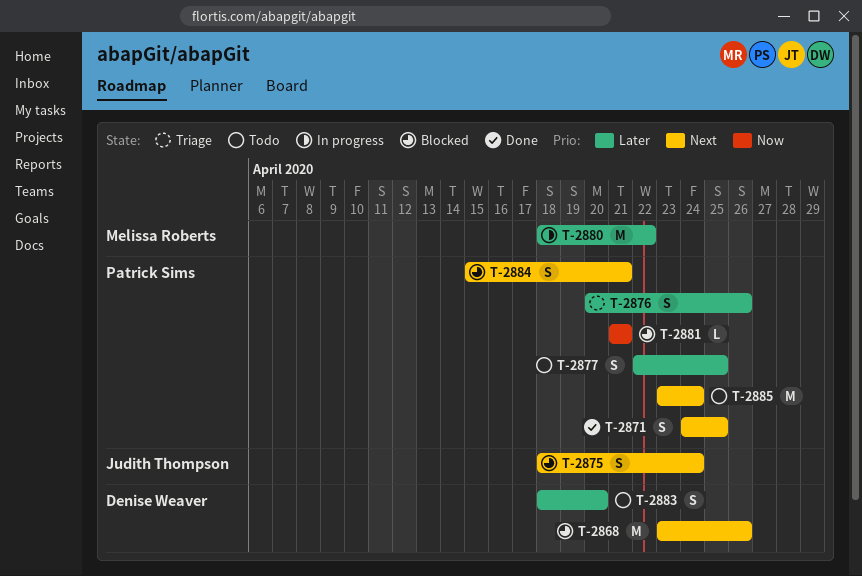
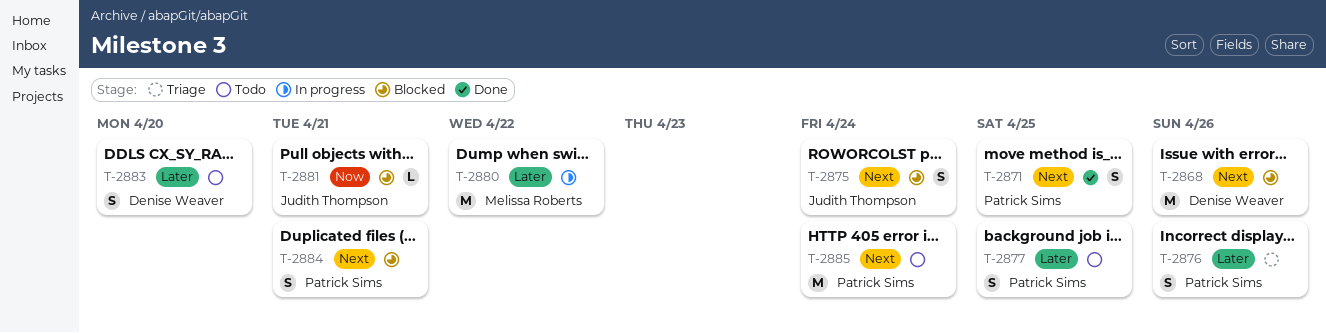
T-2881, owner: Patrick Sims -> Judith Thompson

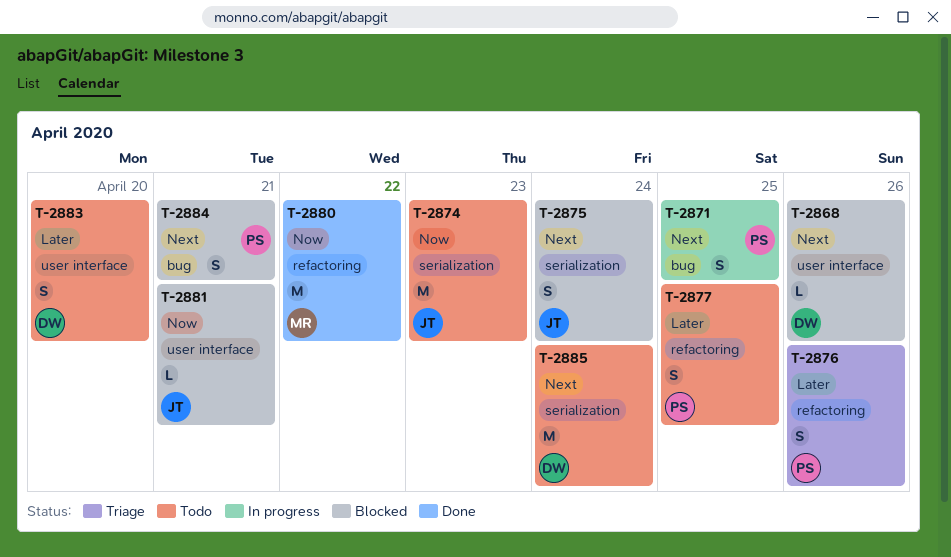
T-2868, estimate: M -> L
T-2871, status: Done -> In progress
T-2874: none -> present
T-2880, status: In progress -> Done
T-2880, priority: Later -> Now
T-2885, owner: Patrick Sims -> Denise Weaver

